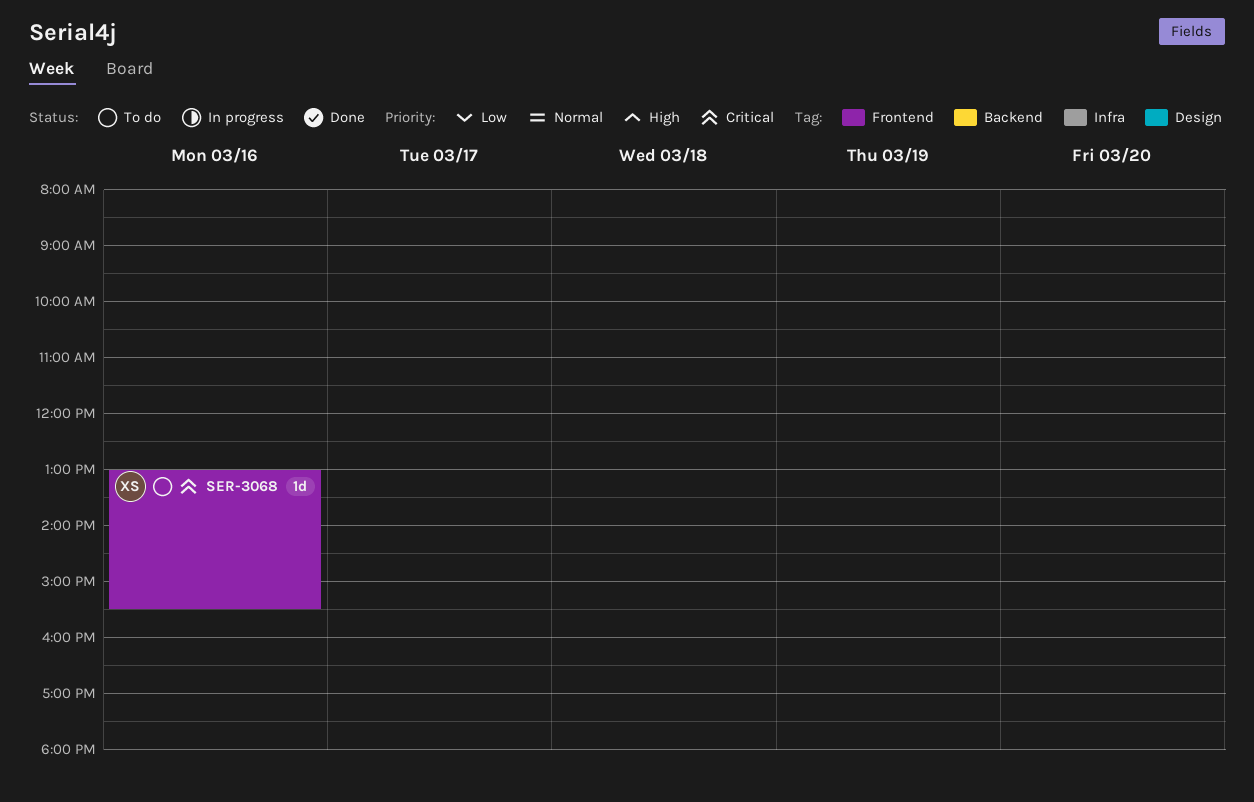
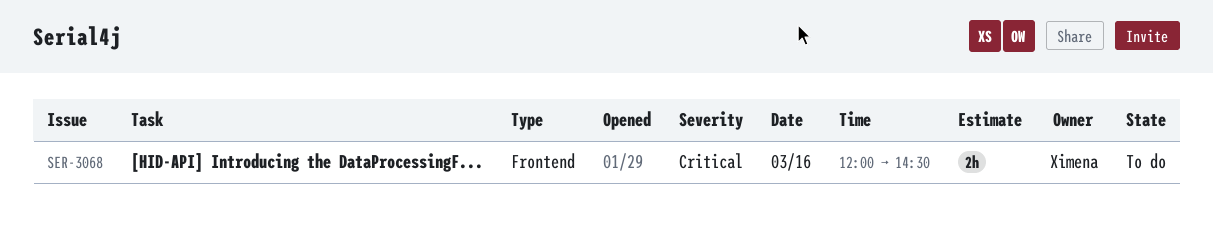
SER-3068, estimate: 1d -> 2h
SER-3068, begins: 13:00 -> 12:00
SER-3068, ends: 15:30 -> 14:30

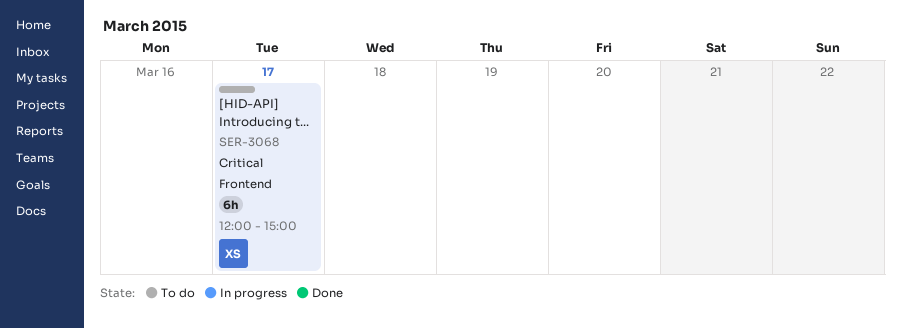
SER-3068, estimate: 2h -> 6h
SER-3068, day: Mar 16 -> Mar 17
SER-3068, ends: 14:30 -> 15:00

